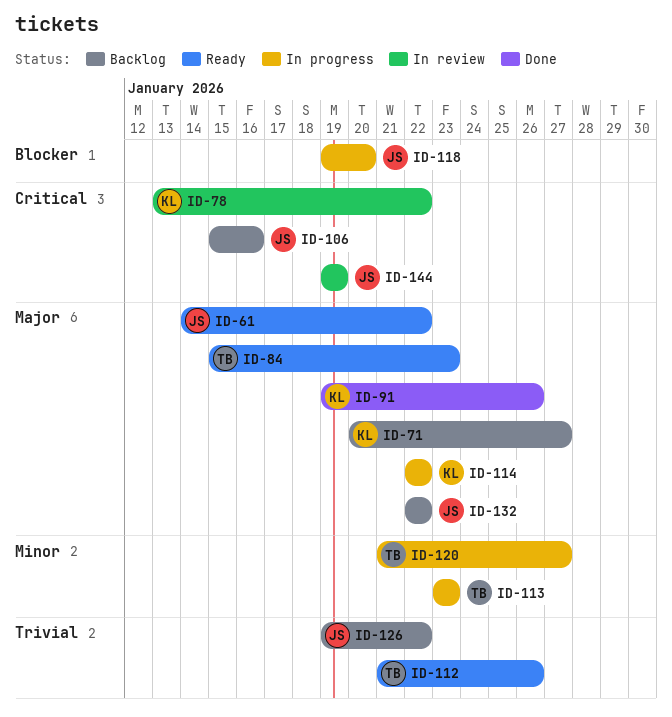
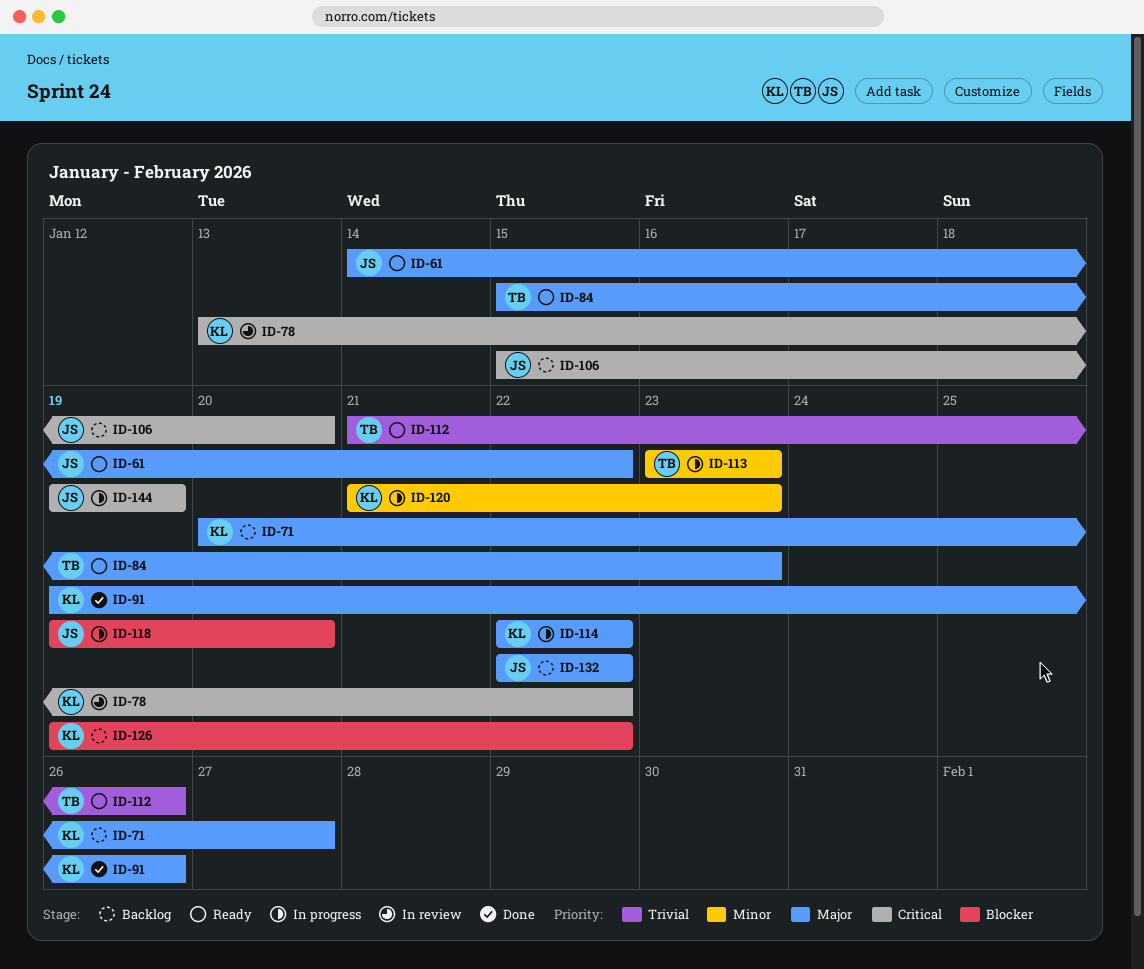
ID-106, due: Jan 16 -> Jan 20
ID-120, owner: TB -> KL
ID-120, due: Jan 27 -> Jan 23
ID-126, owner: JS -> KL
ID-126, priority: Trivial -> Blocker
ID-144, status: In review -> In progress

